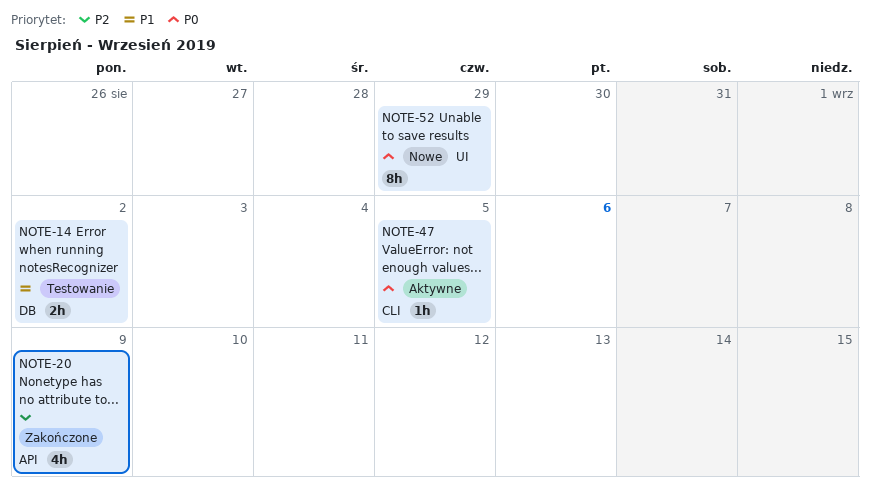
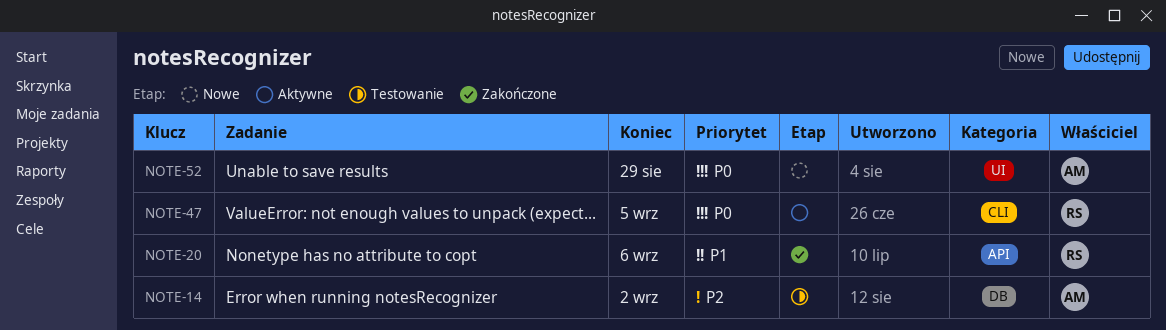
NOTE-14, priority: P1 -> P2
NOTE-20, priority: P2 -> P1
NOTE-20, due: Sep 9 -> Sep 6

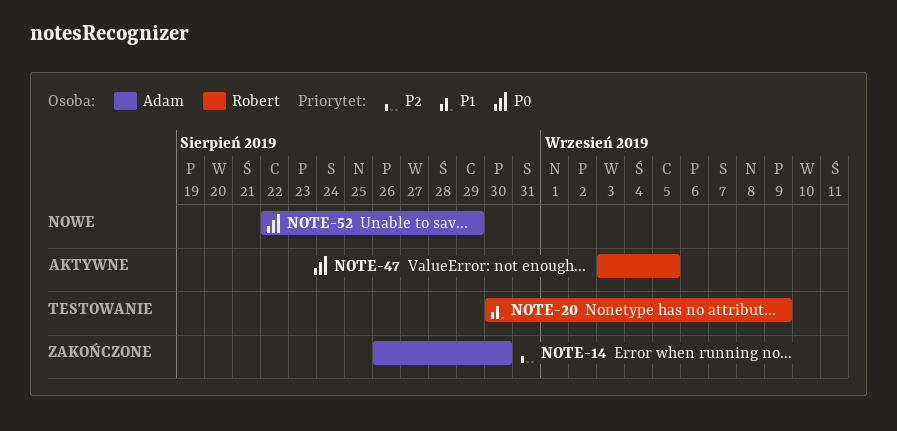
NOTE-14, status: Testowanie -> Zakończone
NOTE-14, due: Sep 2 -> Aug 30
NOTE-20, status: Zakończone -> Testowanie
NOTE-20, due: Sep 6 -> Sep 9

